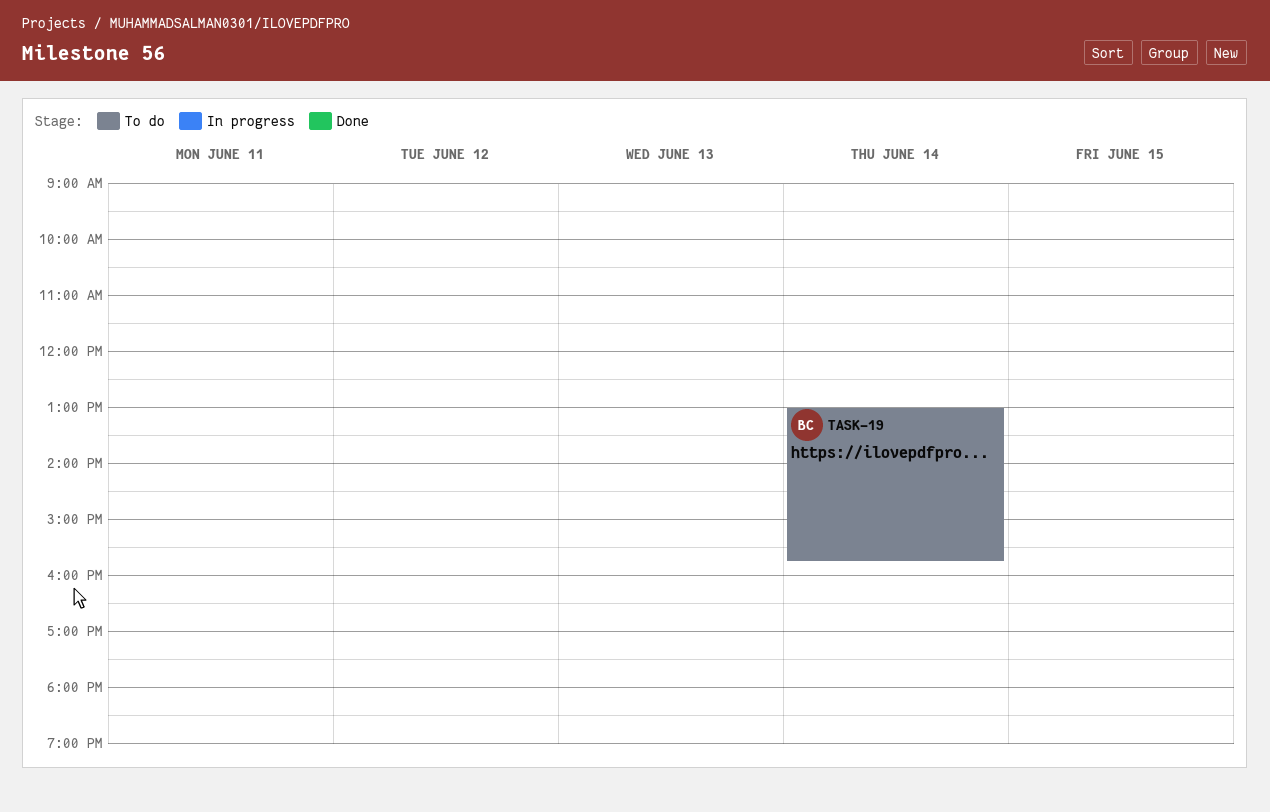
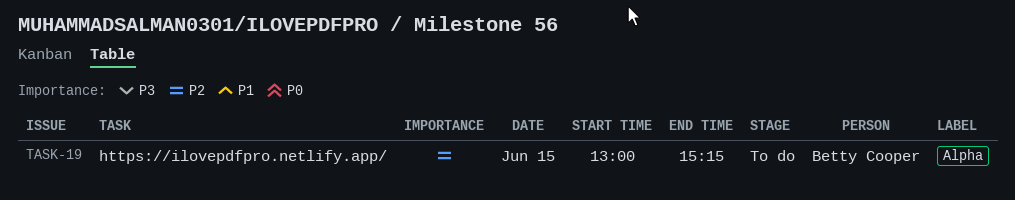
TASK-19, day: Jun 14 -> Jun 15
TASK-19, ends: 15:45 -> 15:15

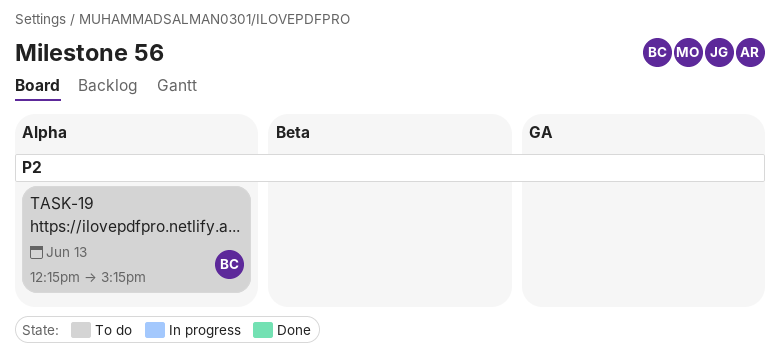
TASK-19, day: Jun 15 -> Jun 13
TASK-19, begins: 13:00 -> 12:15

